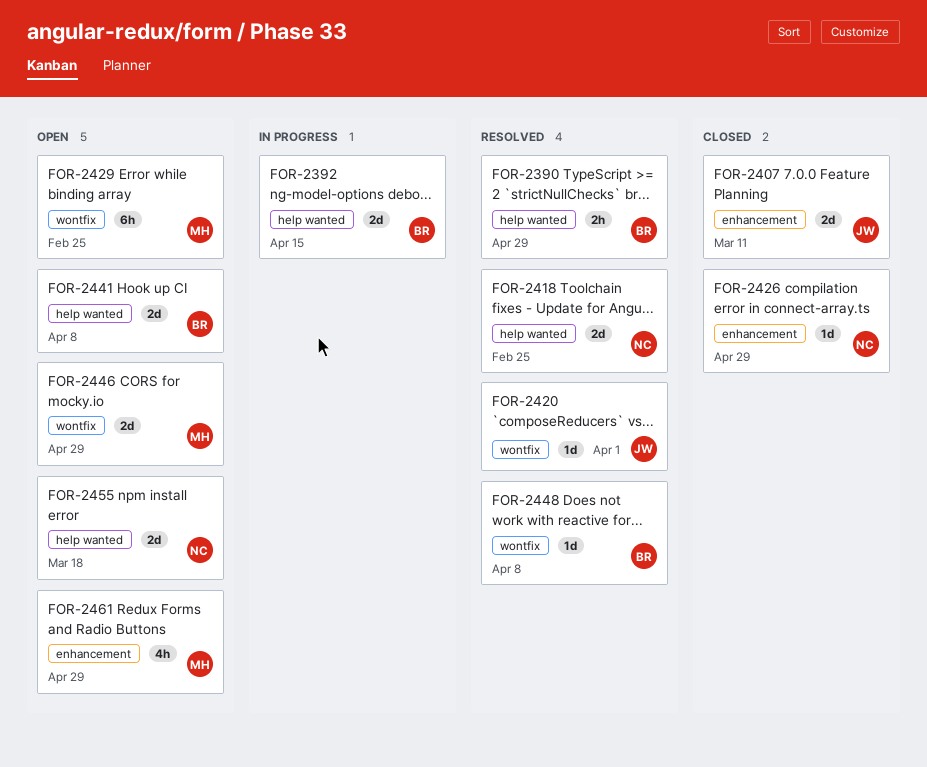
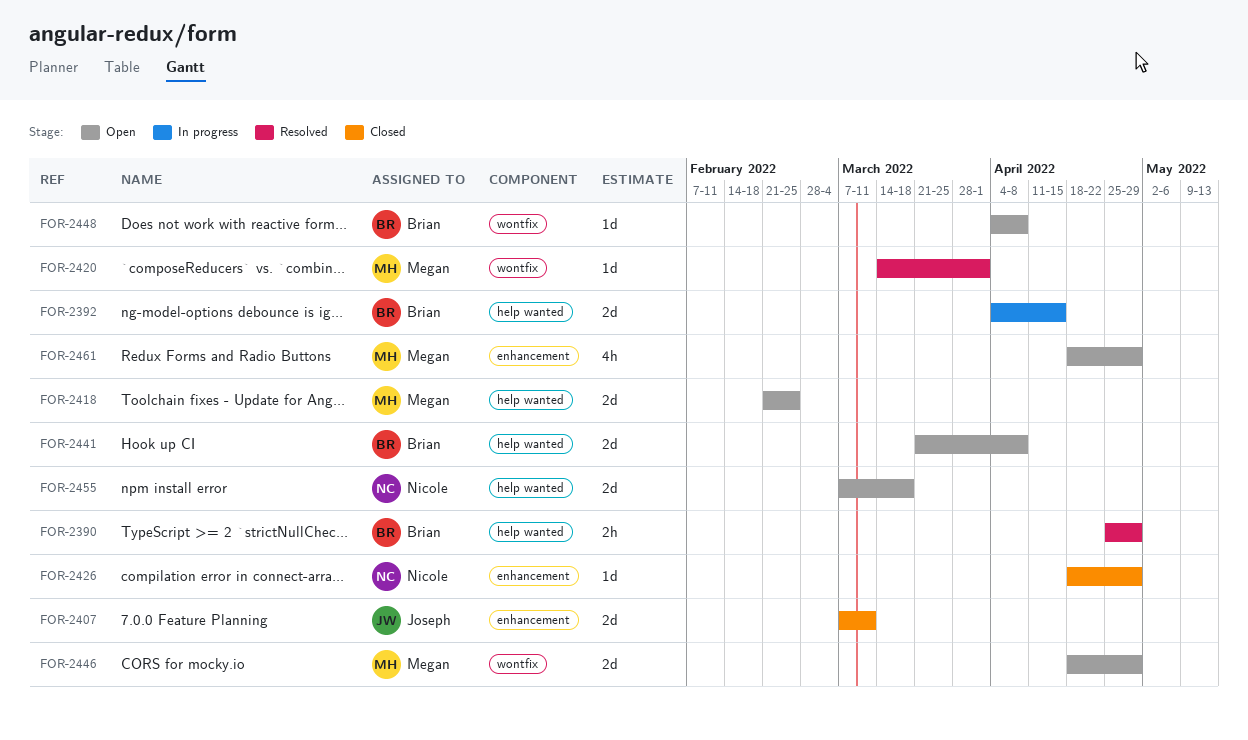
FOR-2418, status: Resolved -> Open
FOR-2418, owner: Nicole -> Megan
FOR-2420, owner: Joseph -> Megan
FOR-2429: present -> none
FOR-2448, status: Resolved -> Open

